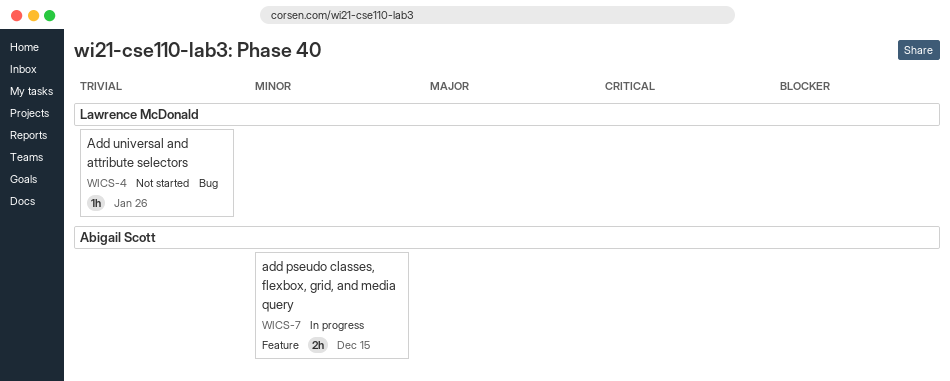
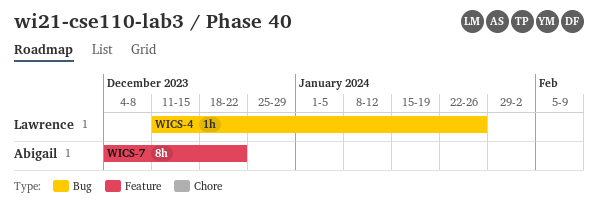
WICS-7, estimate: 2h -> 8h
WICS-7, due: Dec 15 -> Dec 22

